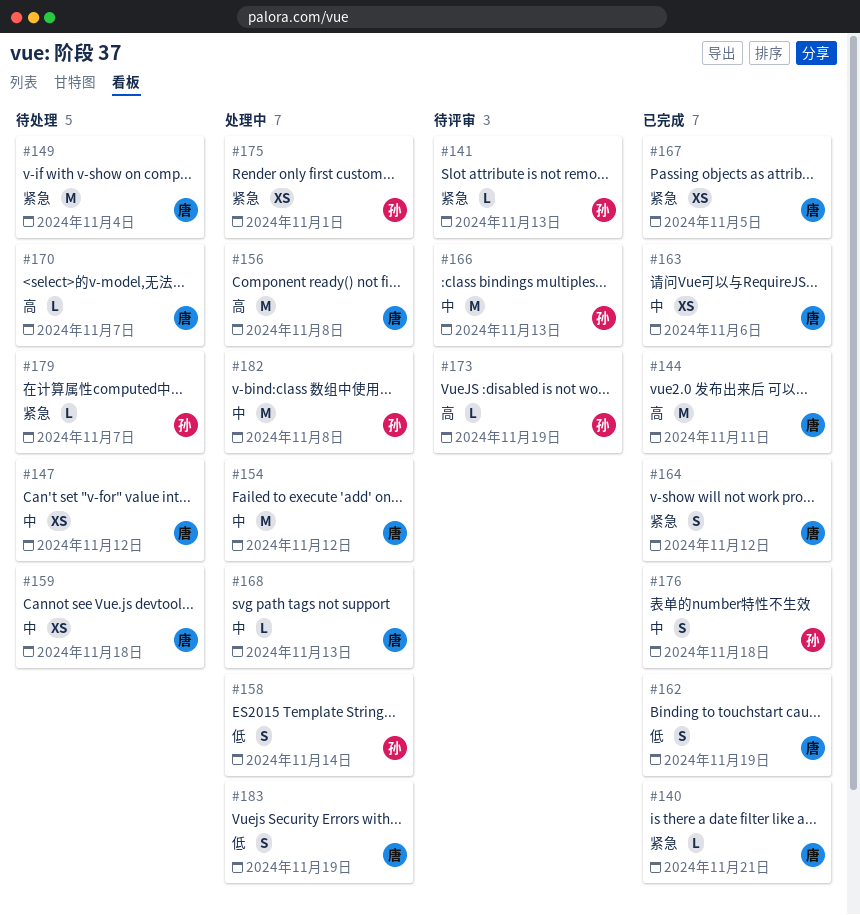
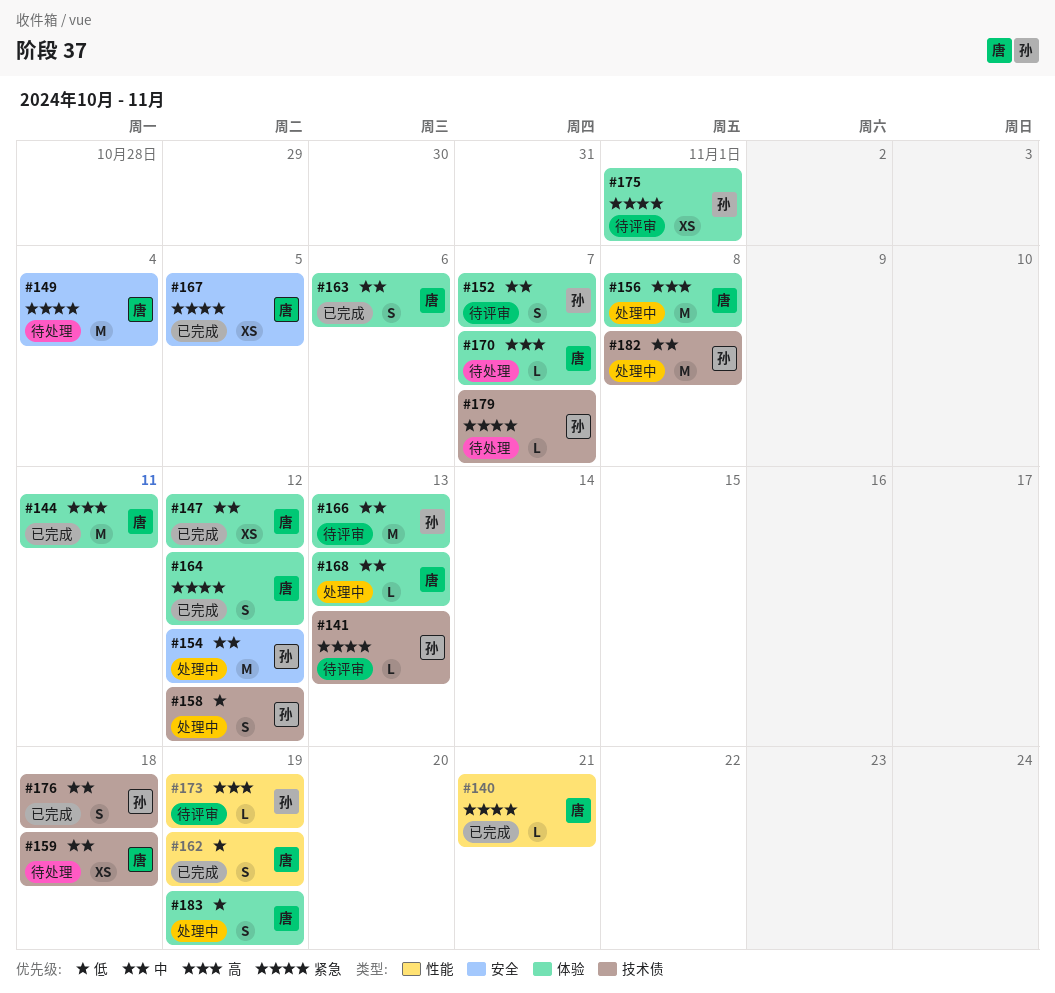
#147, status: 待处理 -> 已完成
#152: none -> present
#154, owner: 唐 -> 孙
#158, due: Nov 14 -> Nov 12
#163, estimate: XS -> S
#175, status: 处理中 -> 待评审

